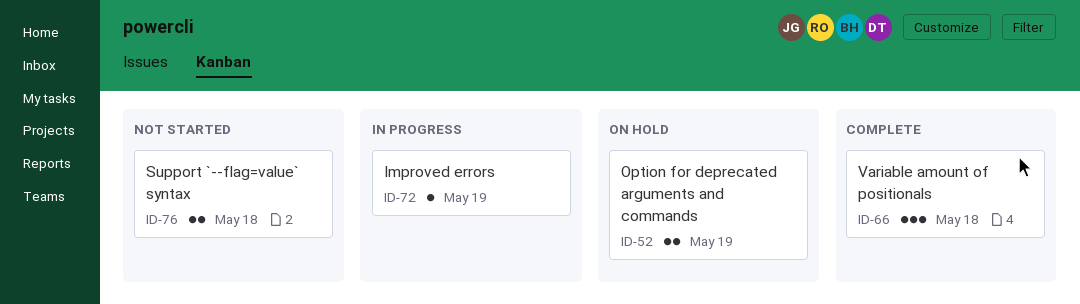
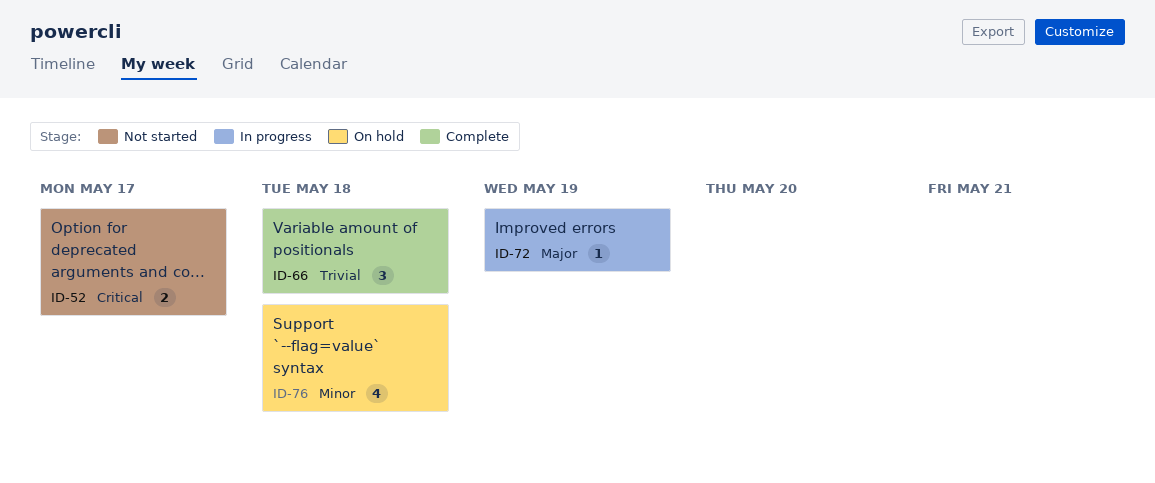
ID-52, status: On hold -> Not started
ID-52, due: May 19 -> May 17
ID-76, status: Not started -> On hold
ID-76, estimate: 2 -> 4

